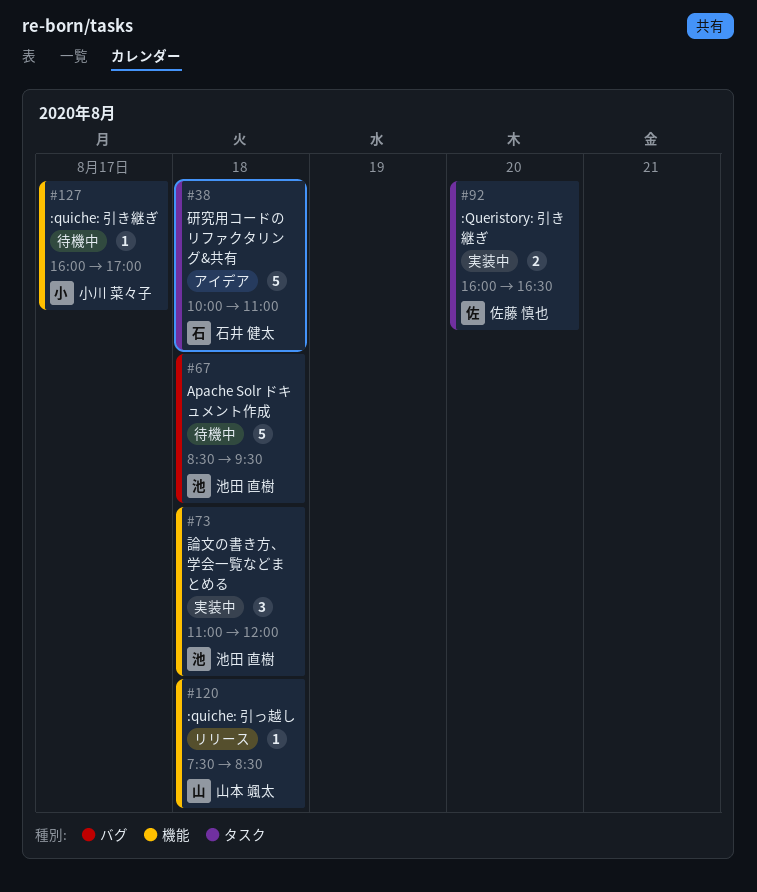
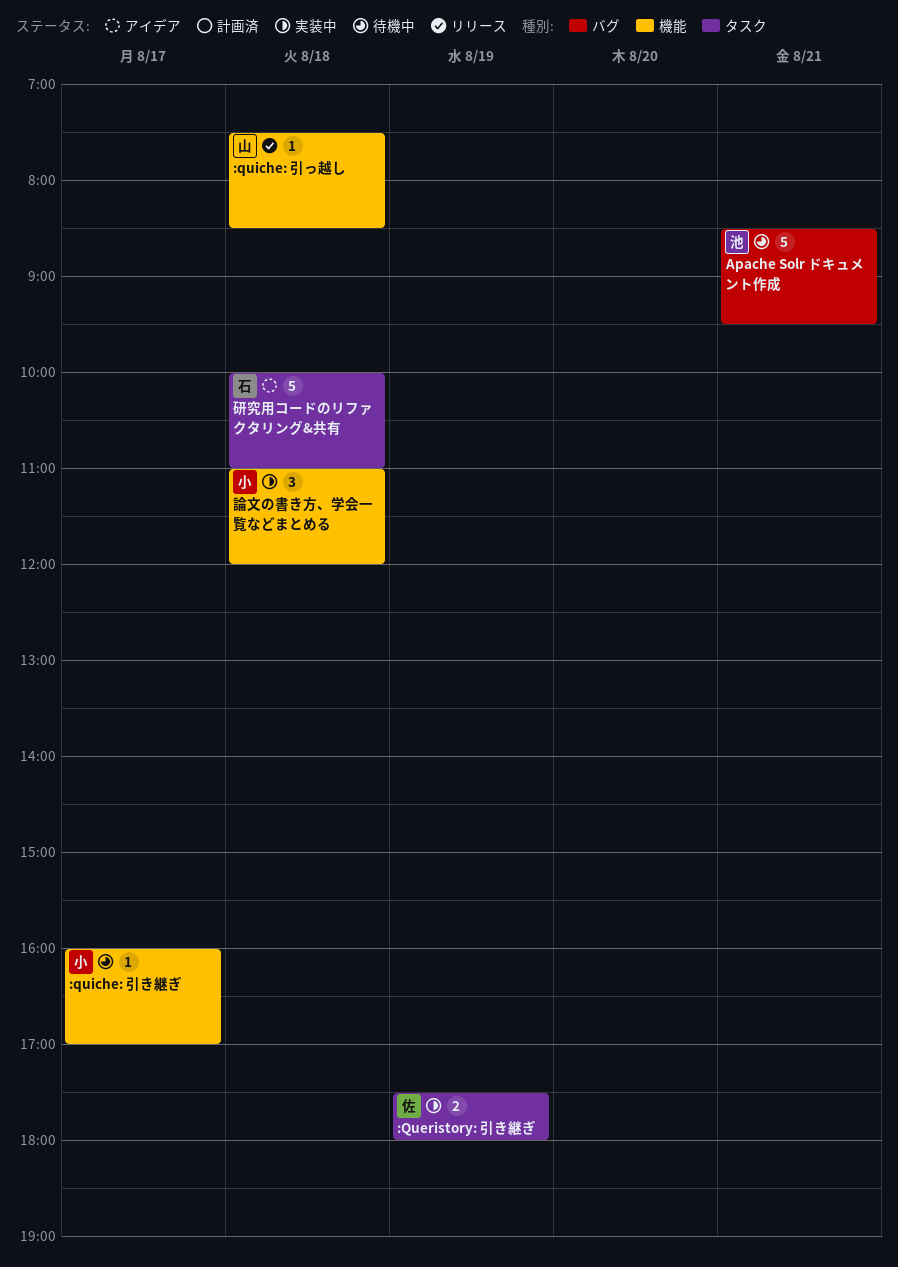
:Queristory: 引き継ぎ, day: Aug 20 -> Aug 19
:Queristory: 引き継ぎ, begins: 16:00 -> 17:30
:Queristory: 引き継ぎ, ends: 16:30 -> 18:00
Apache Solr ドキュメント作成, day: Aug 18 -> Aug 21
論文の書き方、学会一覧などまとめる, owner: 池田 直樹 -> 小川 菜々子

